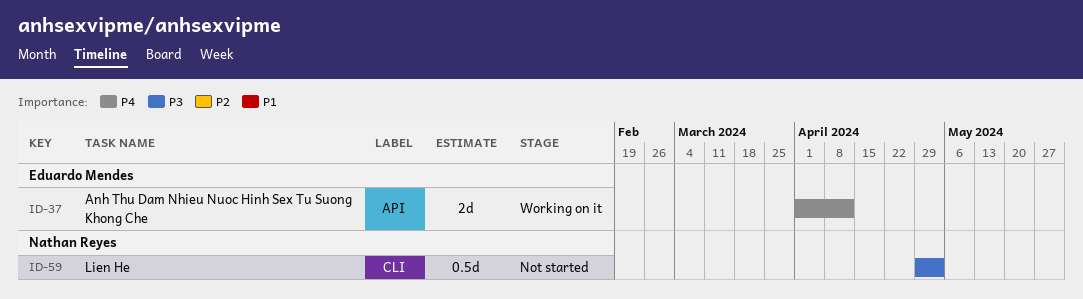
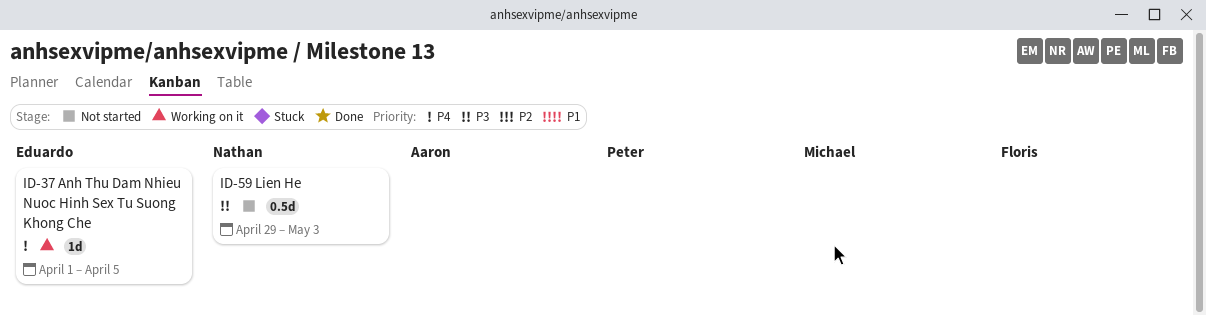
ID-37, estimate: 2d -> 1d
ID-37, due: Apr 12 -> Apr 5

